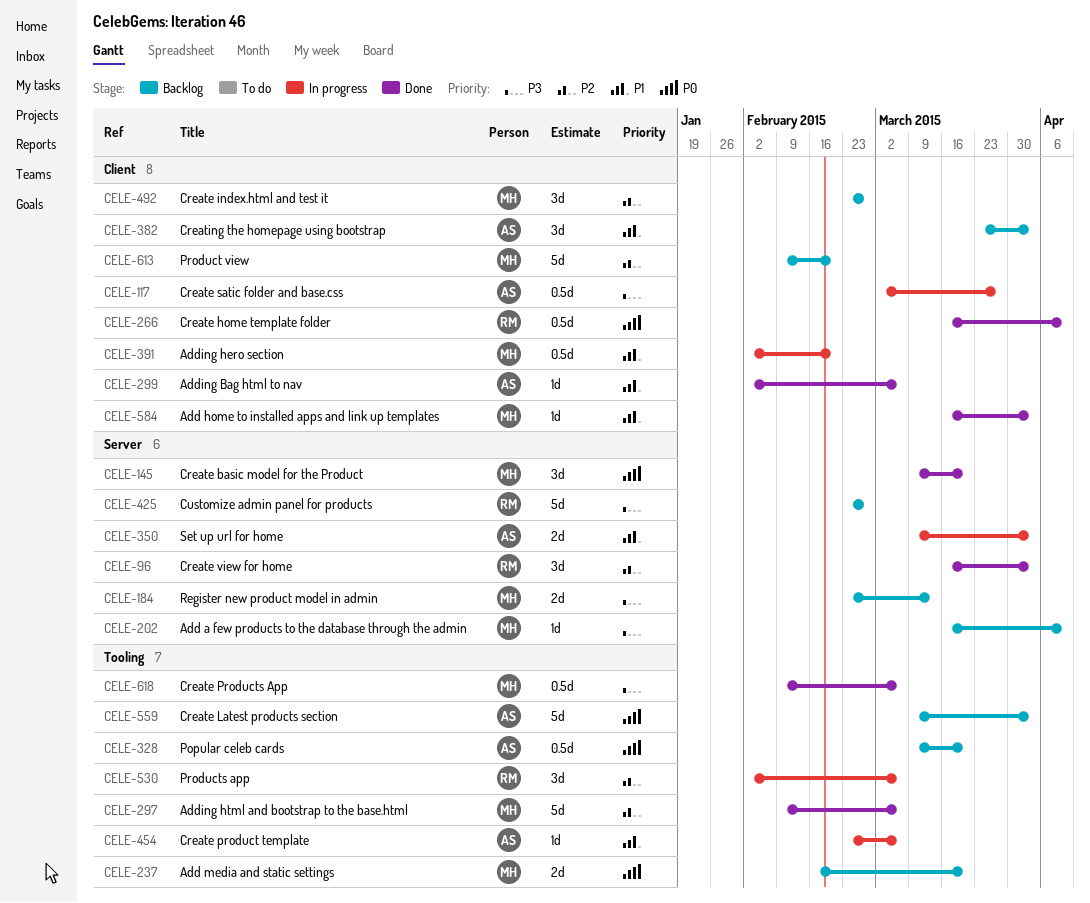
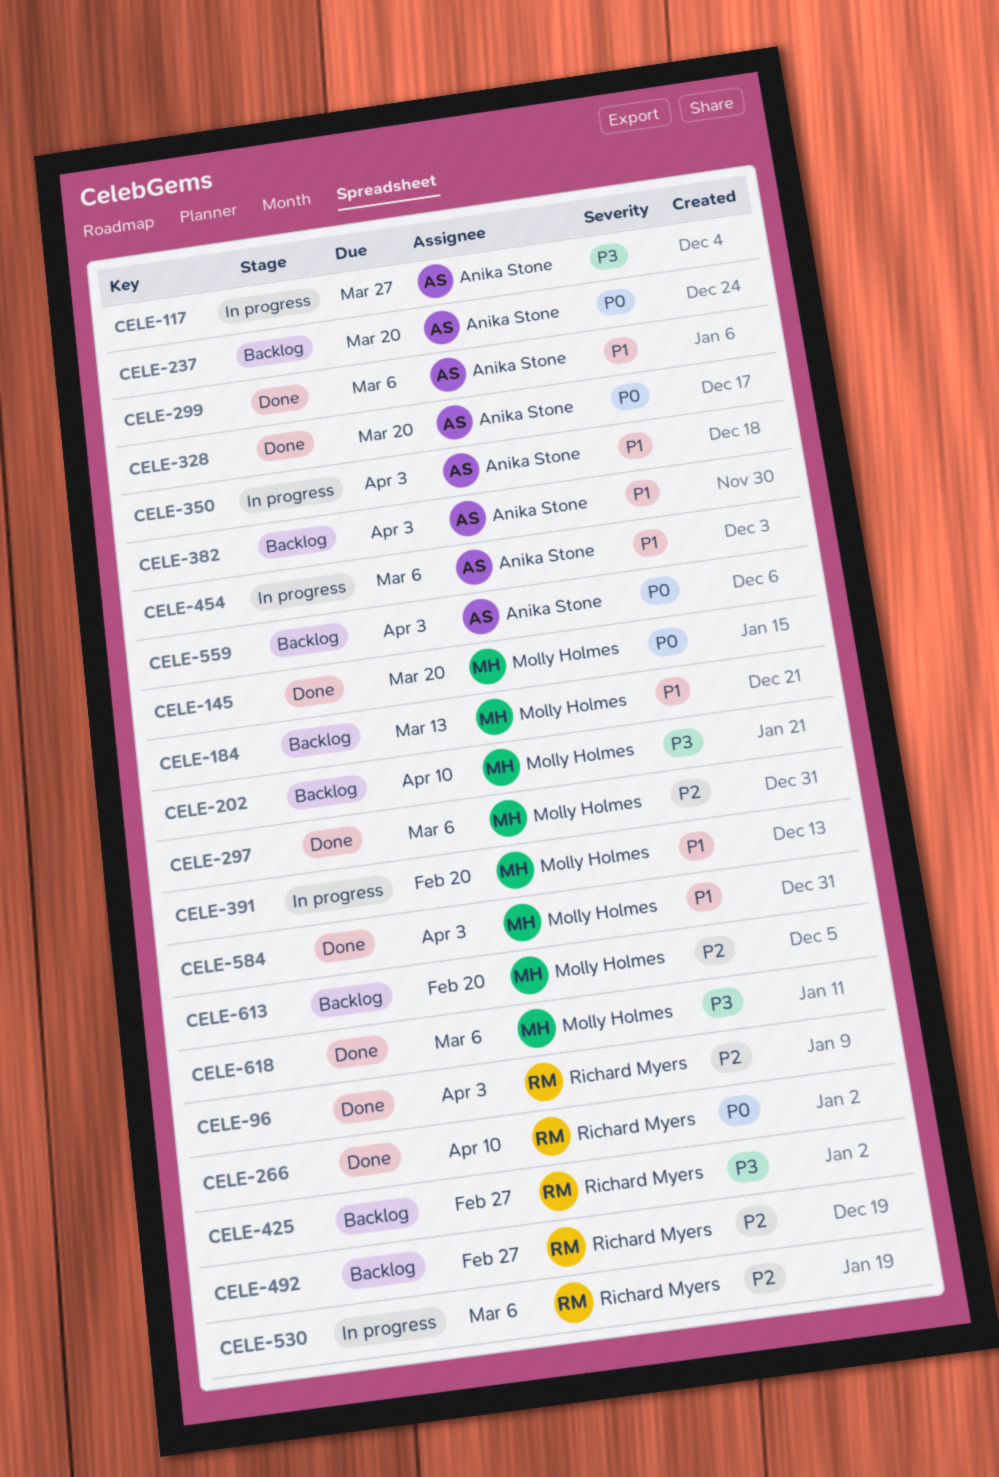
CELE-184, priority: P3 -> P1
CELE-237, owner: Molly Holmes -> Anika Stone
CELE-328, status: Backlog -> Done
CELE-492, owner: Molly Holmes -> Richard Myers

